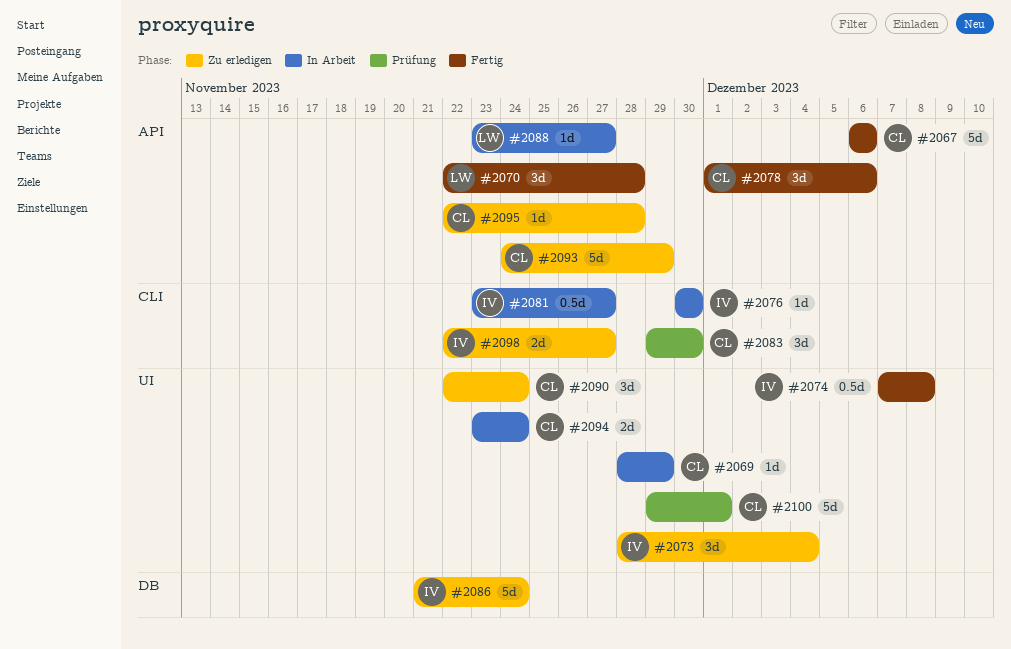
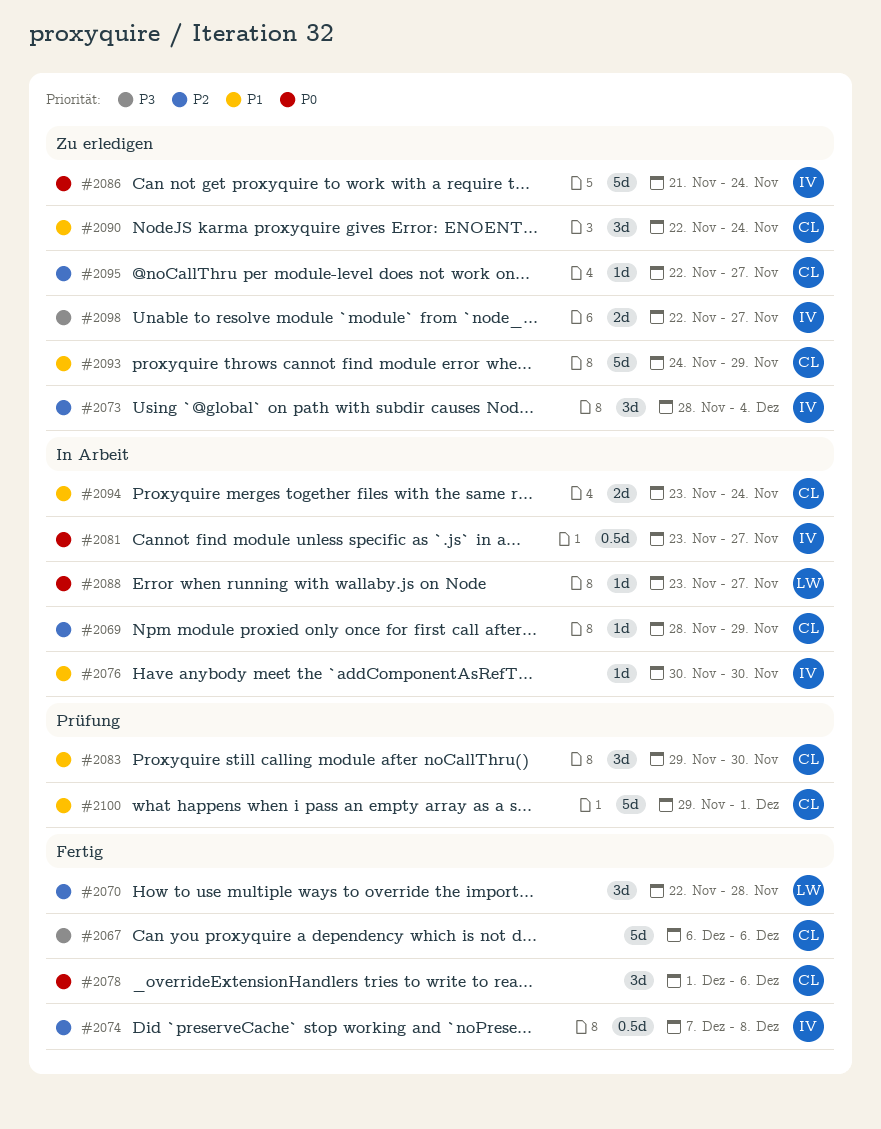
#2095, due: Nov 28 -> Nov 27

